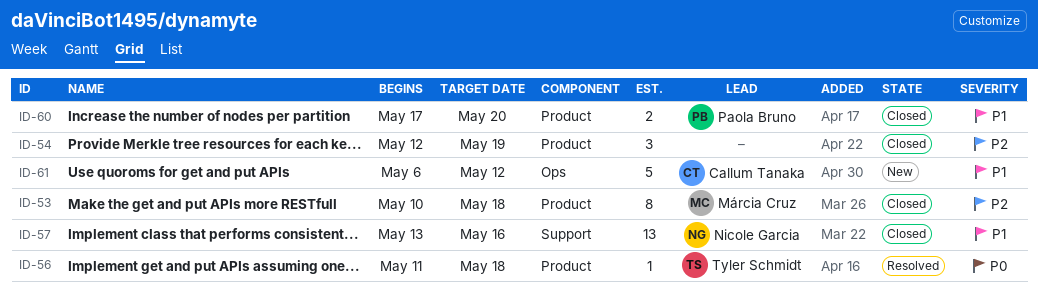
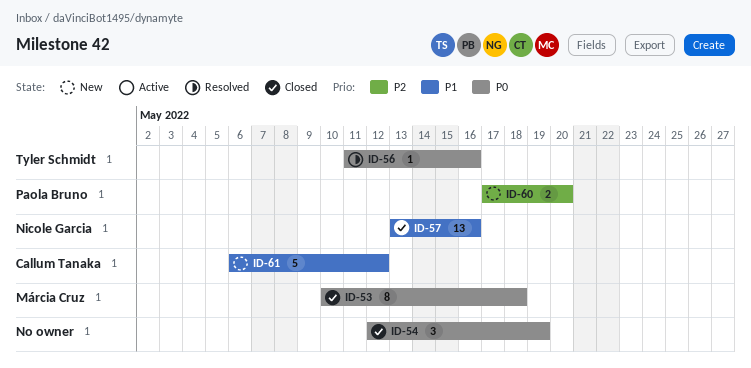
ID-53, priority: P2 -> P0
ID-54, priority: P2 -> P0
ID-56, due: May 18 -> May 16
ID-60, status: Closed -> New
ID-60, priority: P1 -> P2

